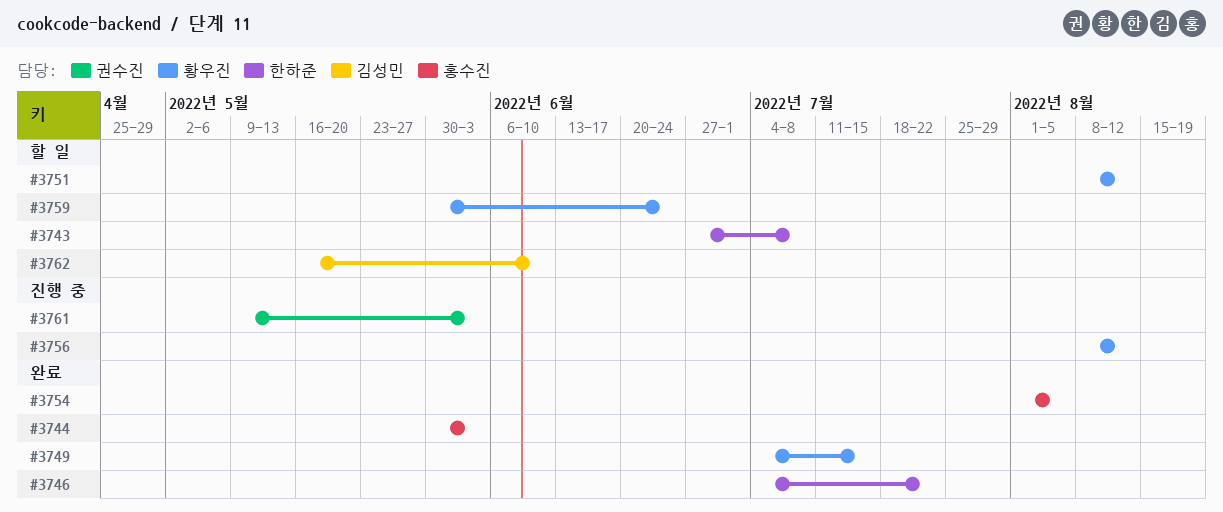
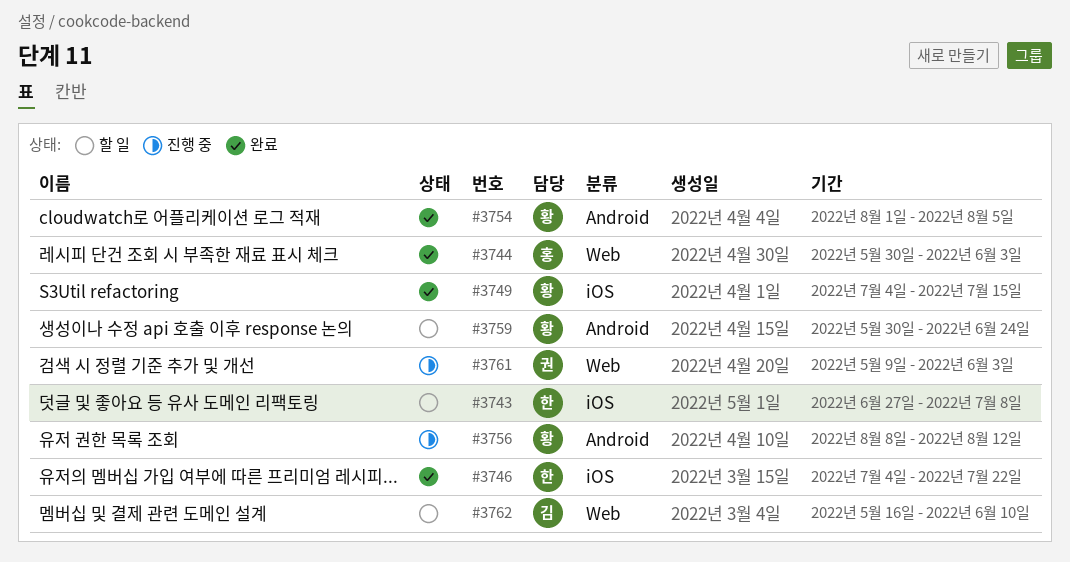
#3751: present -> none
#3754, owner: 홍수진 -> 황우진

